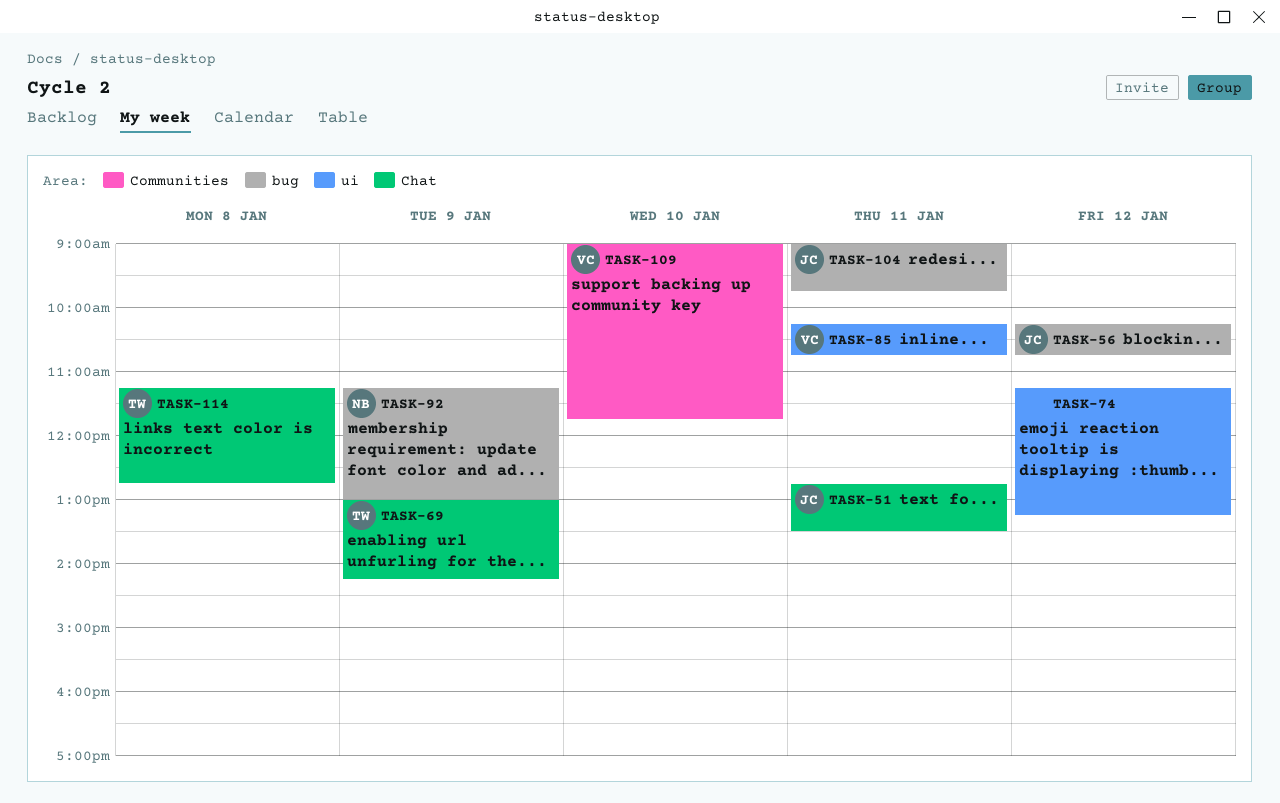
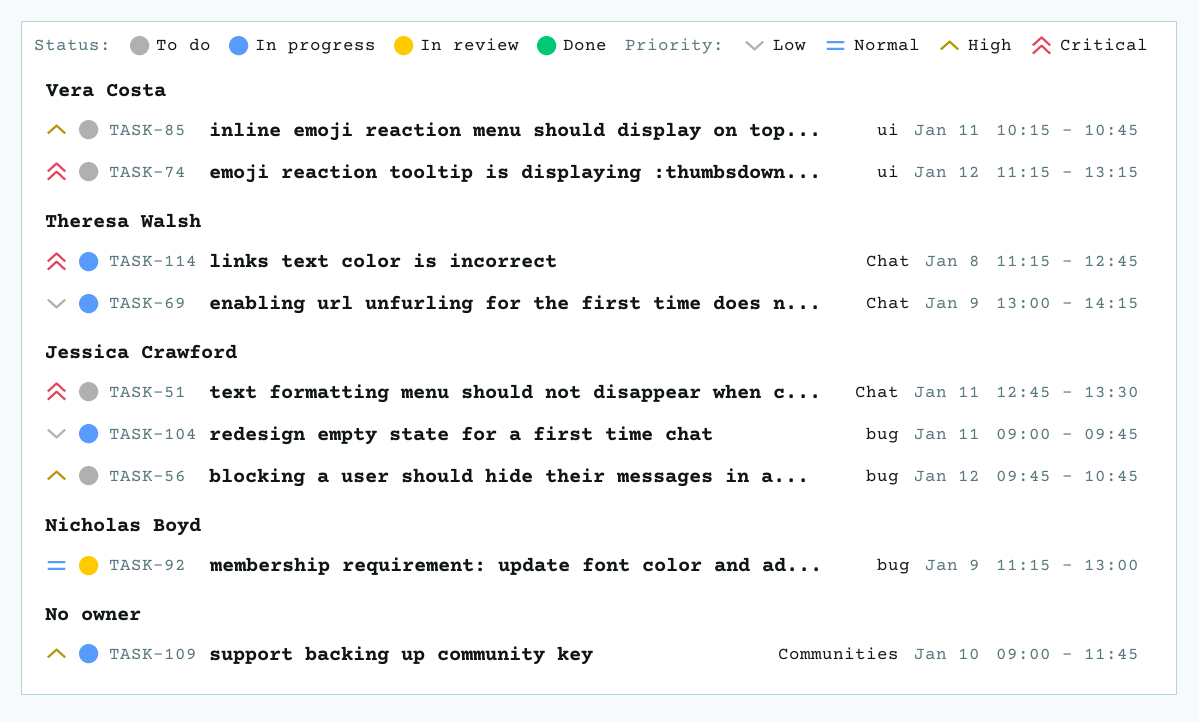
TASK-56, begins: 10:15 -> 09:45
TASK-74, owner: none -> Vera Costa
TASK-109, owner: Vera Costa -> none

